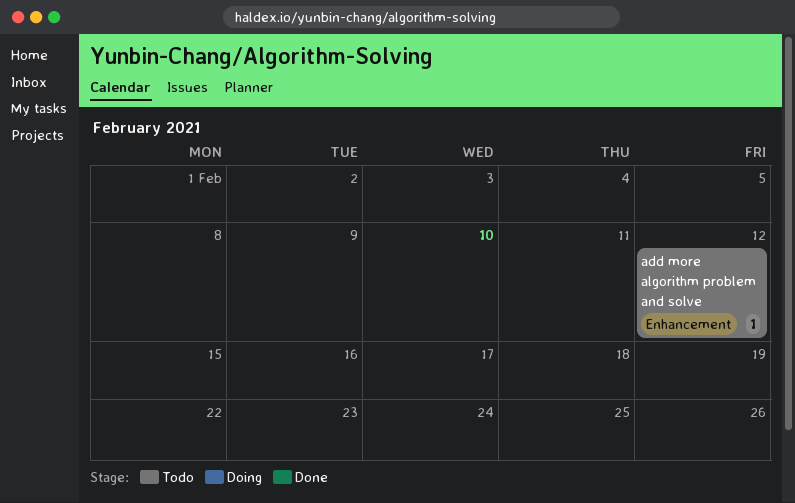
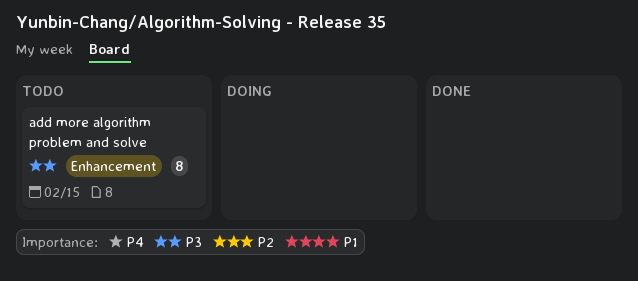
add more algorithm problem and solve, estimate: 1 -> 8
add more algorithm problem and solve, due: Feb 12 -> Feb 15

